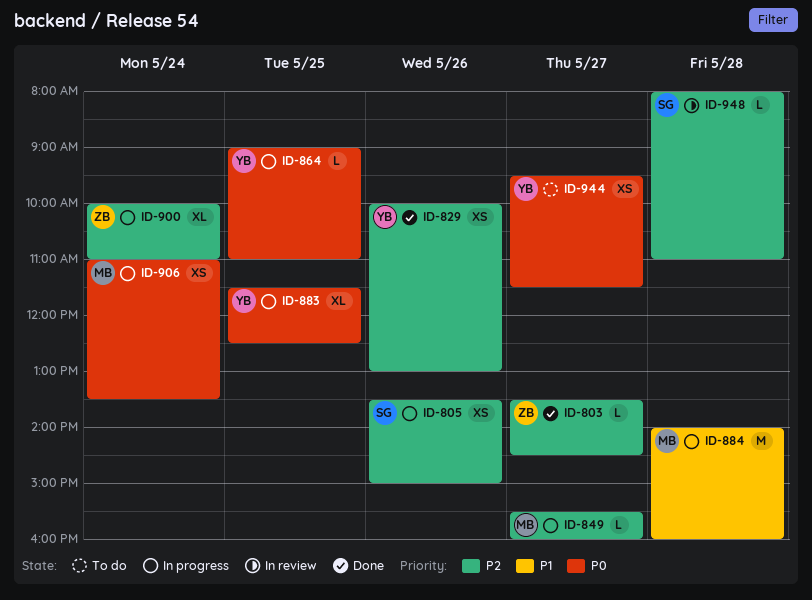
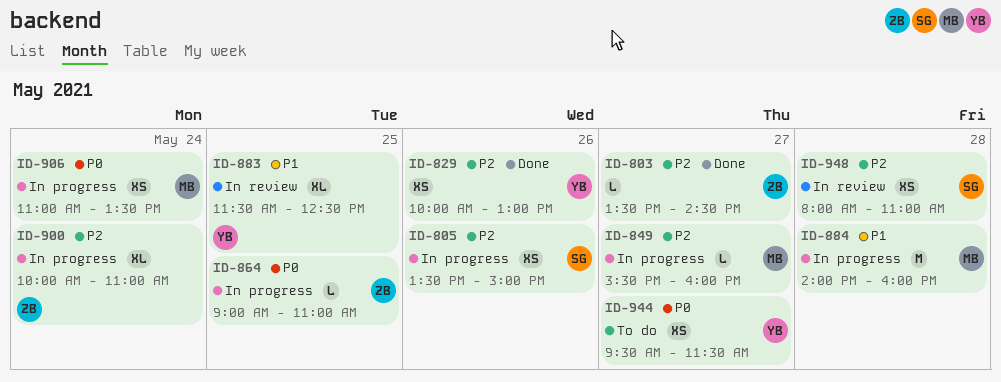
ID-864, owner: YB -> ZB
ID-883, status: In progress -> In review
ID-883, priority: P0 -> P1
ID-948, estimate: L -> XS

